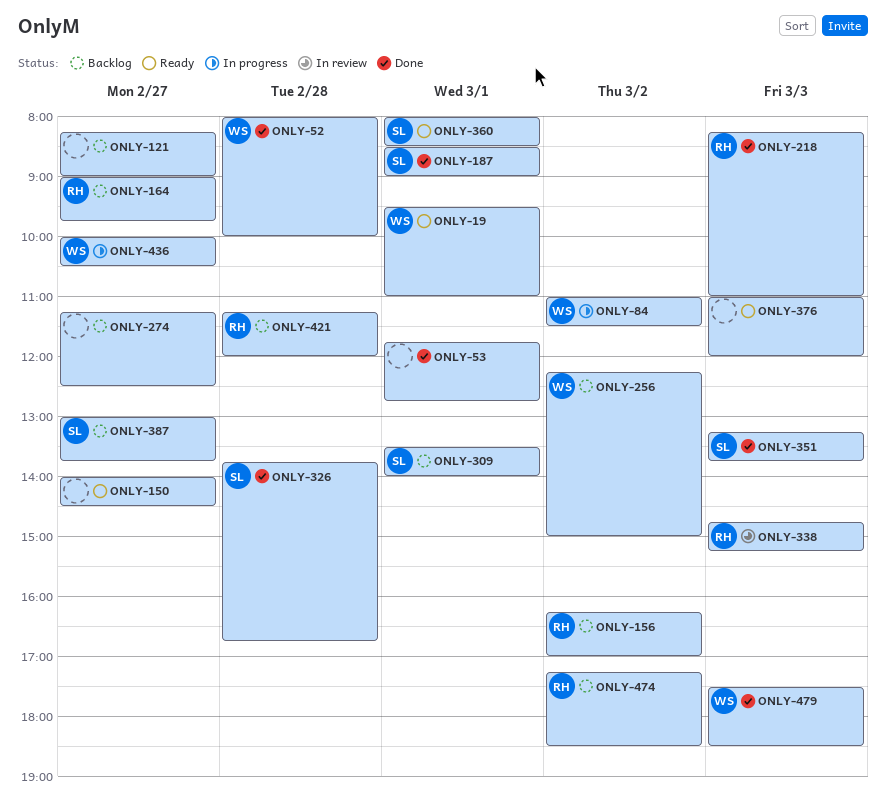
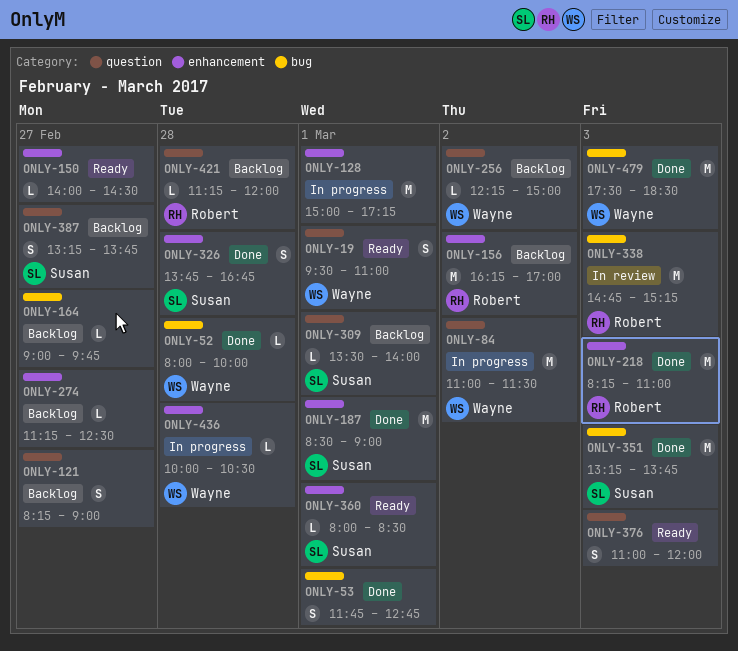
ONLY-128: none -> present
ONLY-164, owner: Robert -> none
ONLY-387, begins: 13:00 -> 13:15
ONLY-436, day: Feb 27 -> Feb 28
ONLY-474: present -> none

